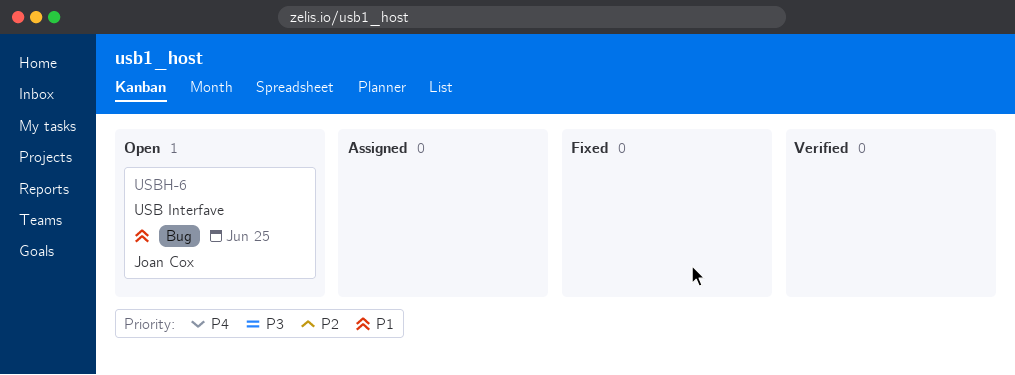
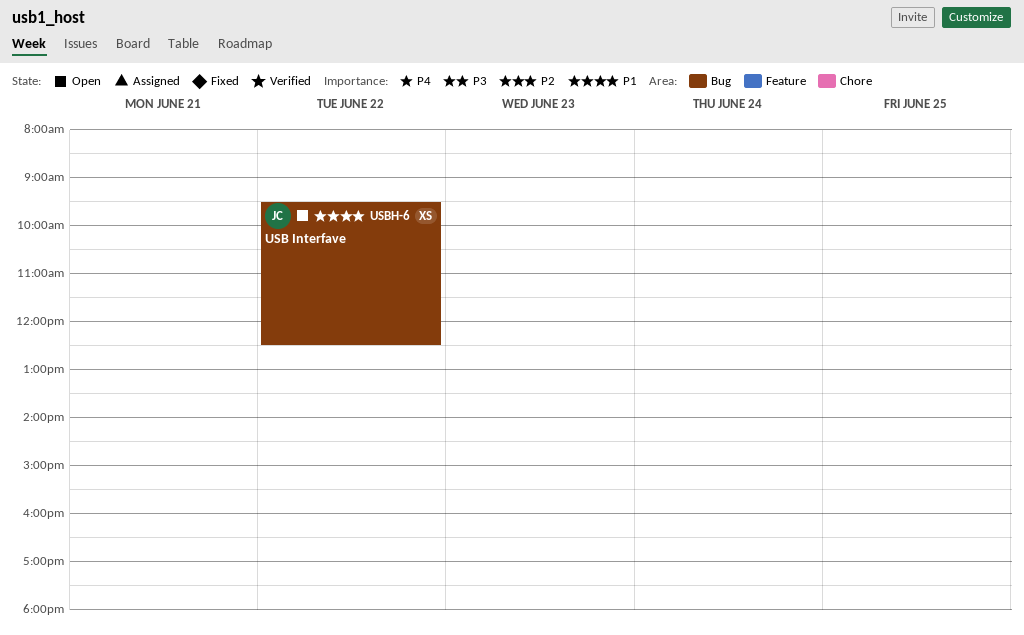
USBH-6, day: Jun 25 -> Jun 22

